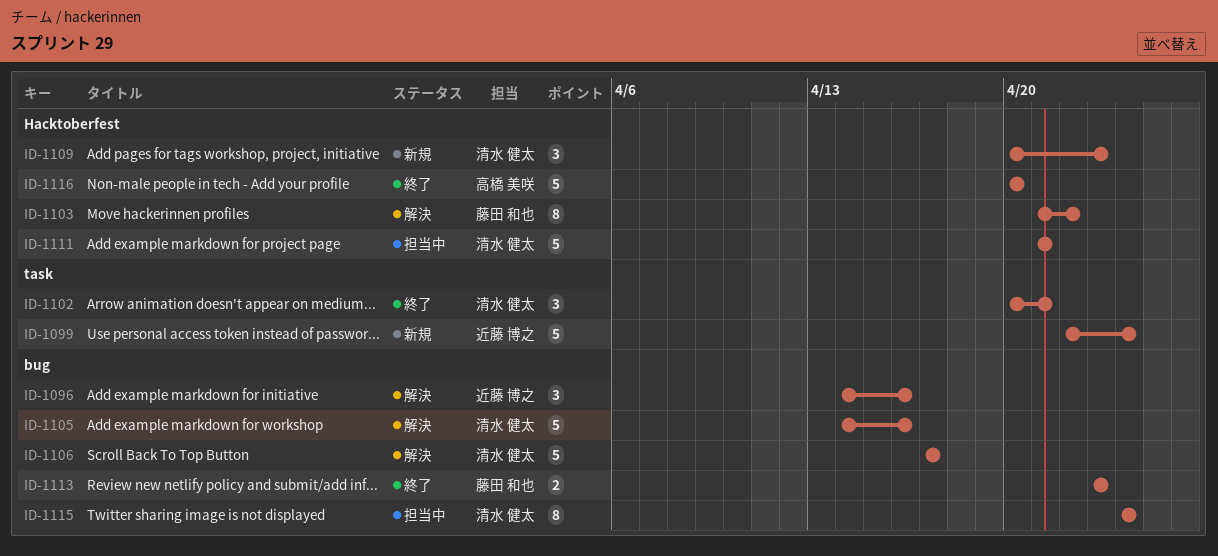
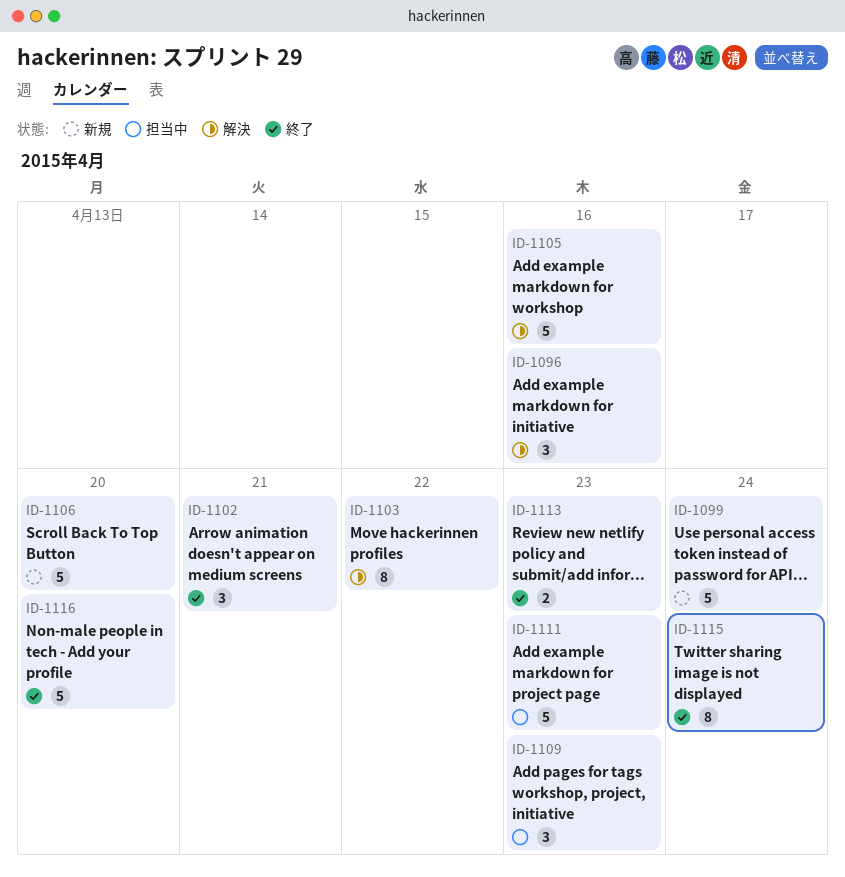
ID-1106, status: 解決 -> 新規
ID-1106, due: Apr 17 -> Apr 20
ID-1109, status: 新規 -> 担当中
ID-1111, due: Apr 21 -> Apr 23
ID-1115, status: 担当中 -> 終了

